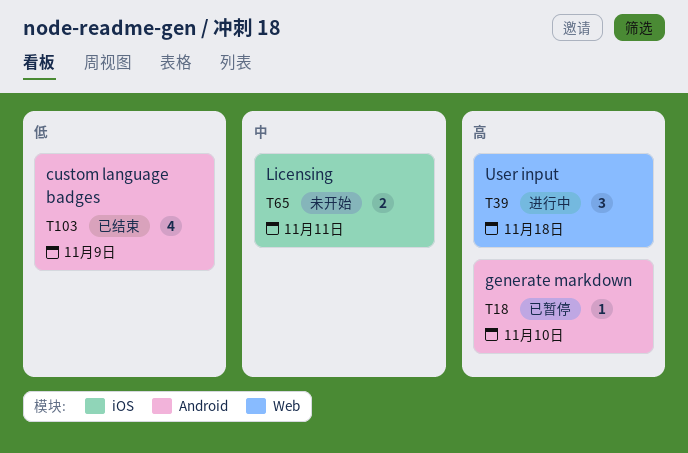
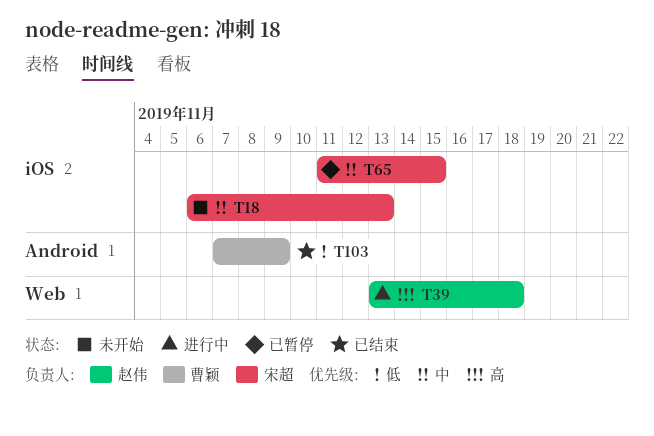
T18, status: 已暂停 -> 未开始
T18, priority: 高 -> 中
T18, label: Android -> iOS
T18, due: Nov 10 -> Nov 13
T65, status: 未开始 -> 已暂停
T65, due: Nov 11 -> Nov 15

